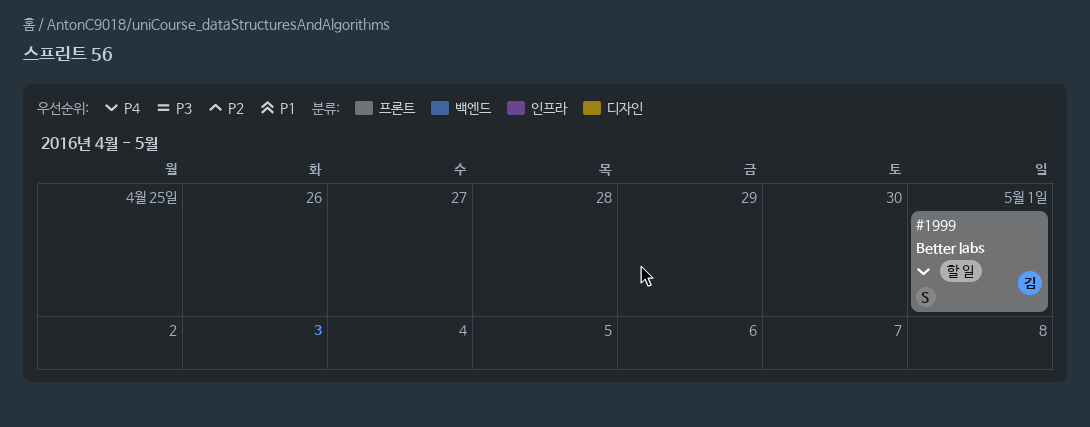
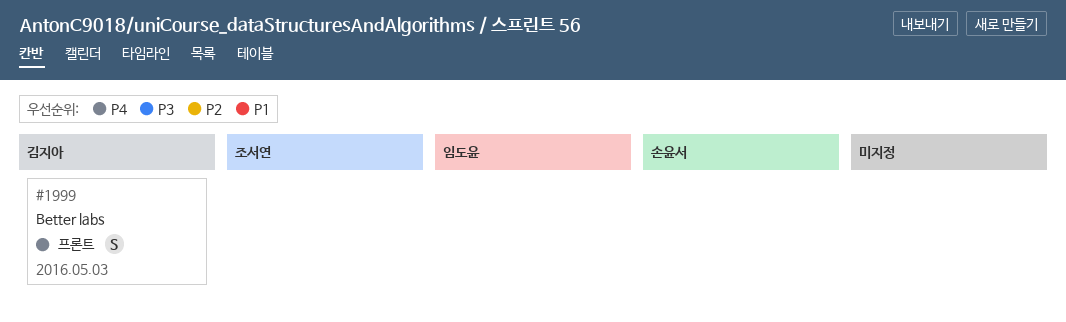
#1999, due: May 1 -> May 3

